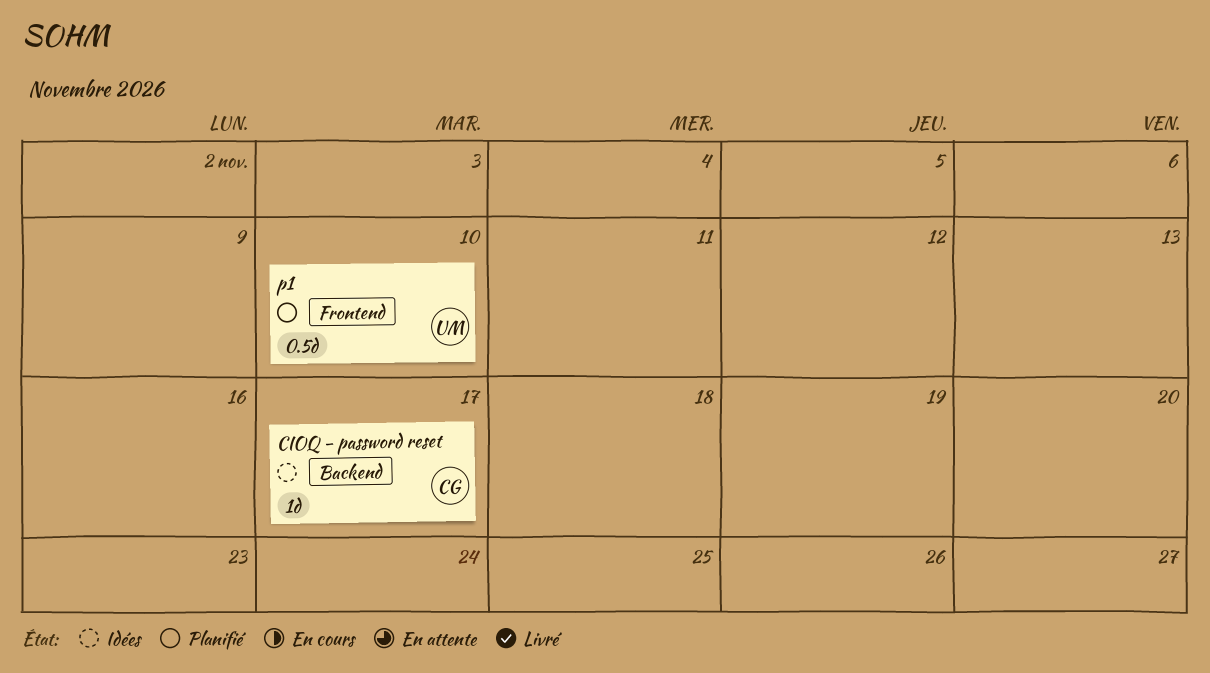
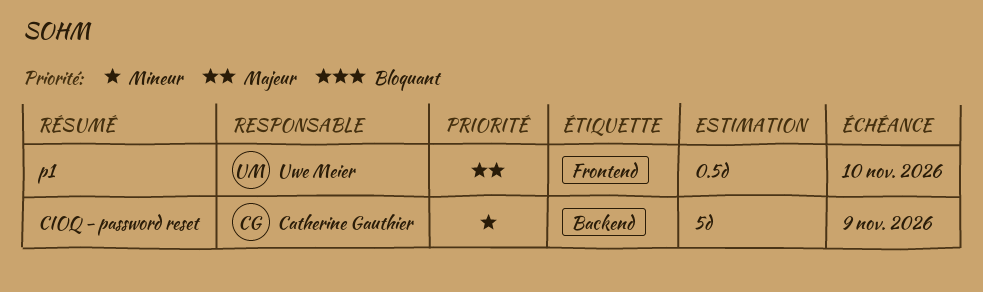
CIOQ - password reset, estimate: 1d -> 5d
CIOQ - password reset, due: Nov 17 -> Nov 9

